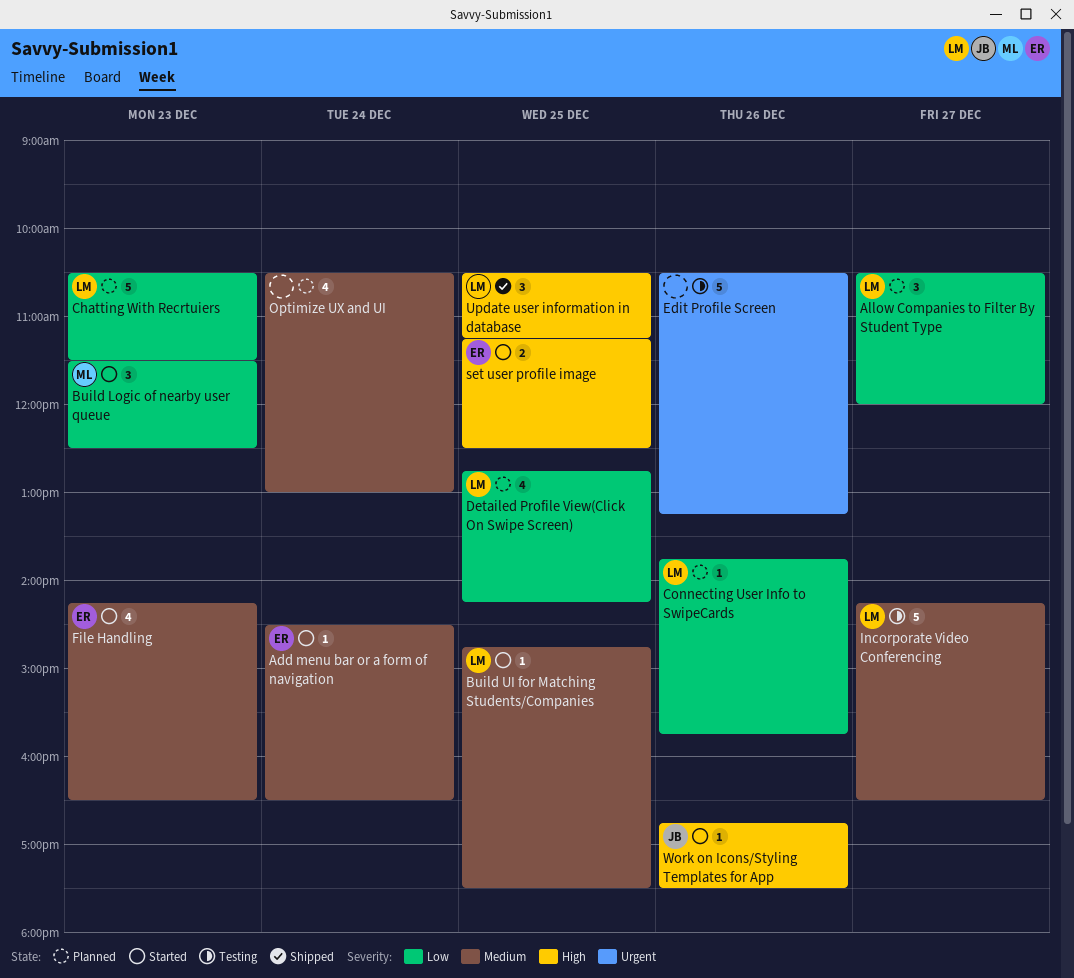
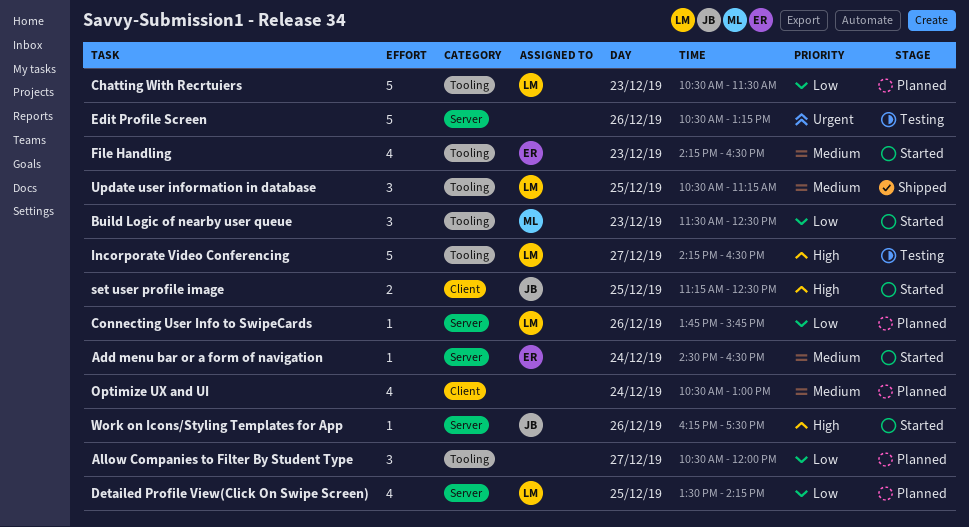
Allow Companies to Filter By Student Type, owner: LM -> none
Build UI for Matching Students/Companies: present -> none
Detailed Profile View(Click On Swipe Screen), begins: 12:45 -> 13:30
Incorporate Video Conferencing, priority: Medium -> High
set user profile image, owner: ER -> JB
Update user information in database, priority: High -> Medium
Work on Icons/Styling Templates for App, begins: 16:45 -> 16:15

